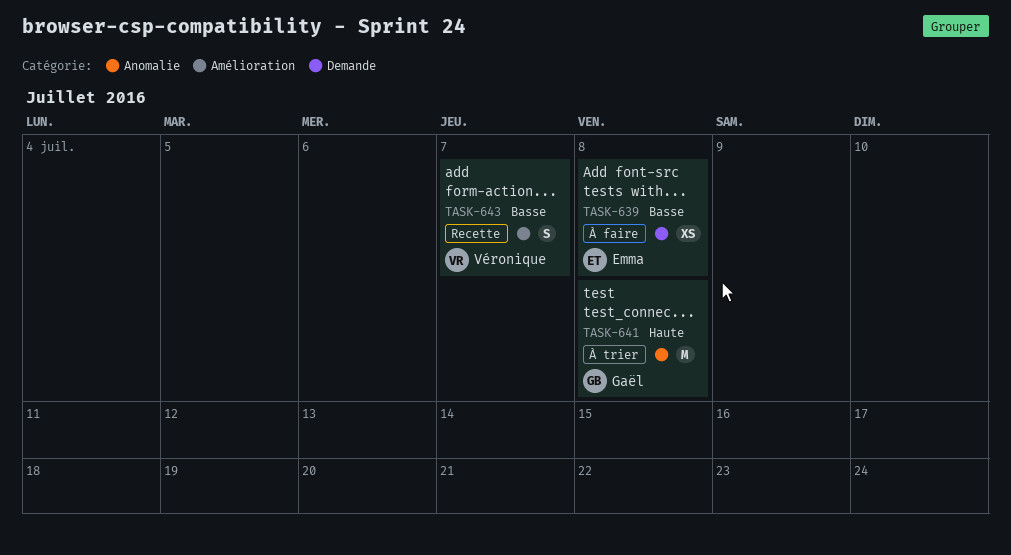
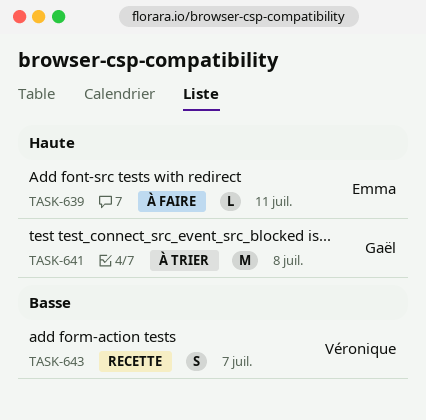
TASK-639, priority: Basse -> Haute
TASK-639, estimate: XS -> L
TASK-639, due: Jul 8 -> Jul 11

